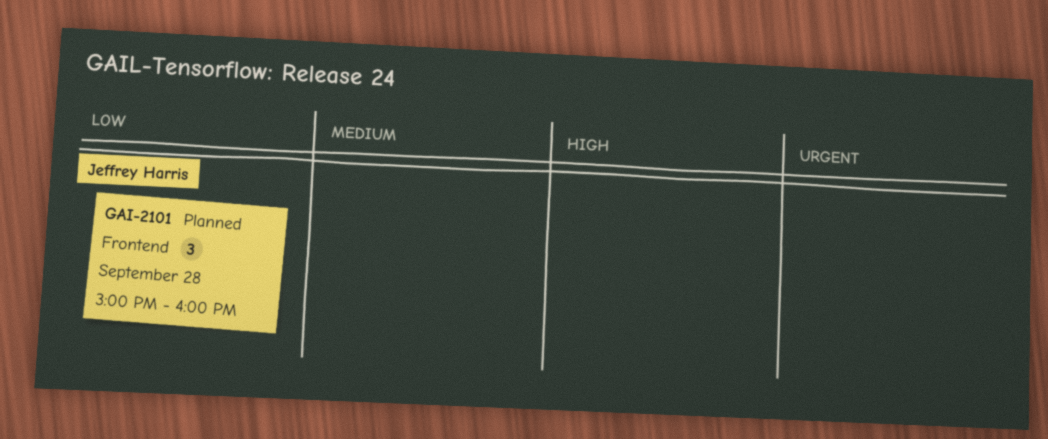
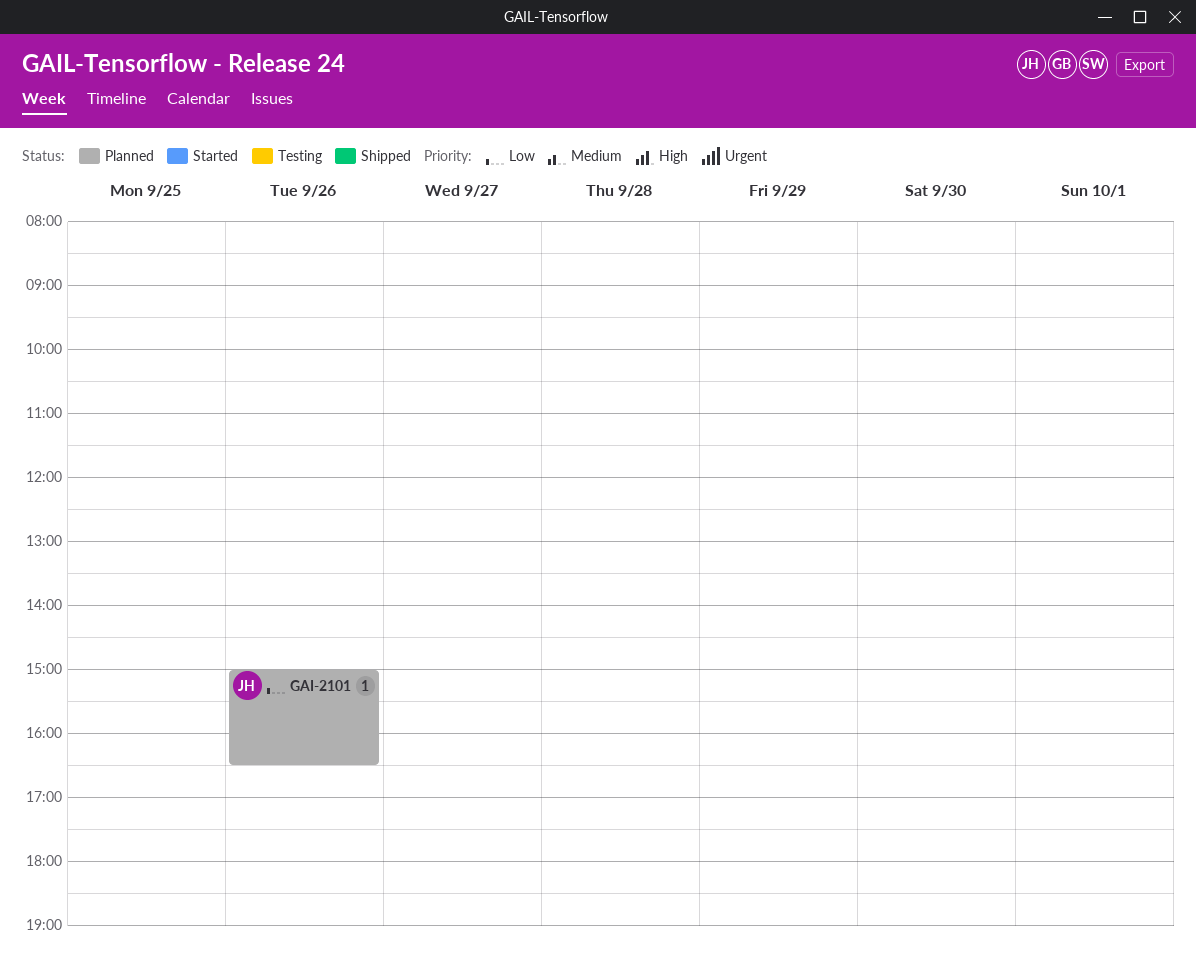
GAI-2101, estimate: 3 -> 1
GAI-2101, day: Sep 28 -> Sep 26
GAI-2101, ends: 16:00 -> 16:30

